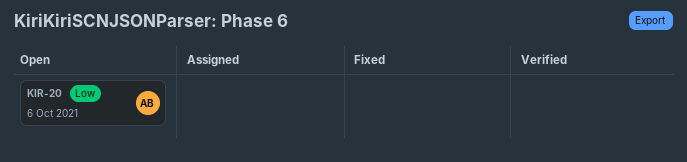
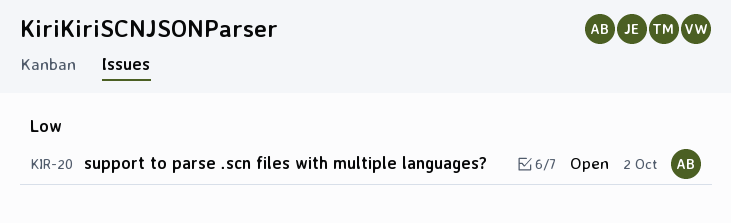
KIR-20, due: Oct 6 -> Oct 2

